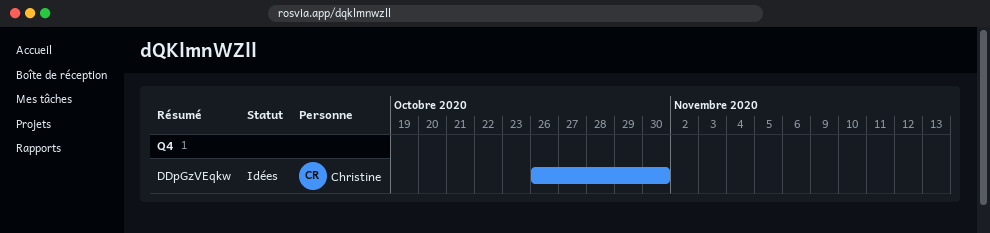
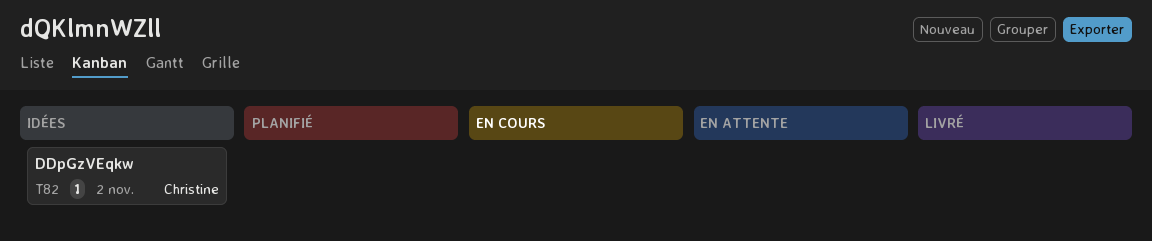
DDpGzVEqkw, due: Oct 30 -> Nov 2

